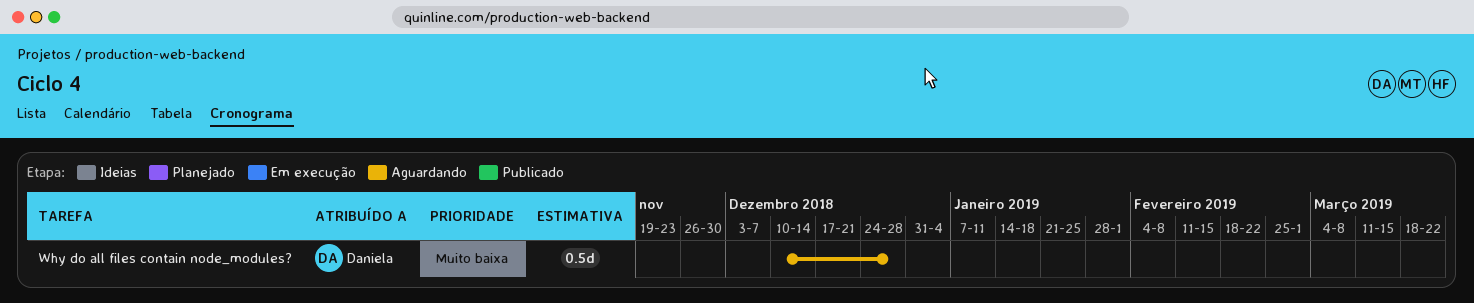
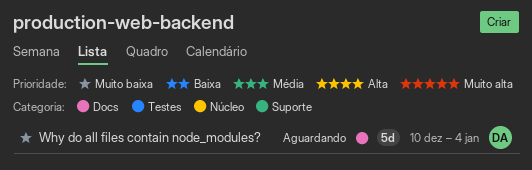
Why do all files contain node_modules?, estimate: 0.5d -> 5d
Why do all files contain node_modules?, due: Dec 28 -> Jan 4

